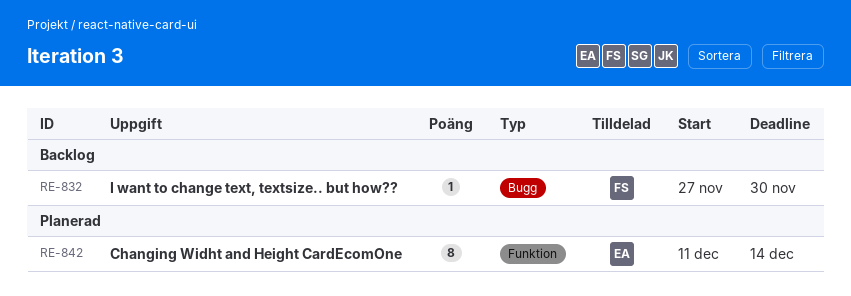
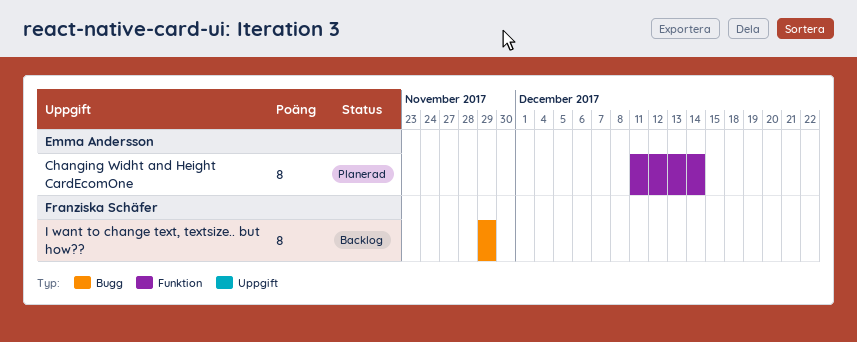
I want to change text, textsize.. but how??, estimate: 1 -> 8
I want to change text, textsize.. but how??, start: Nov 27 -> Nov 29
I want to change text, textsize.. but how??, due: Nov 30 -> Nov 29

